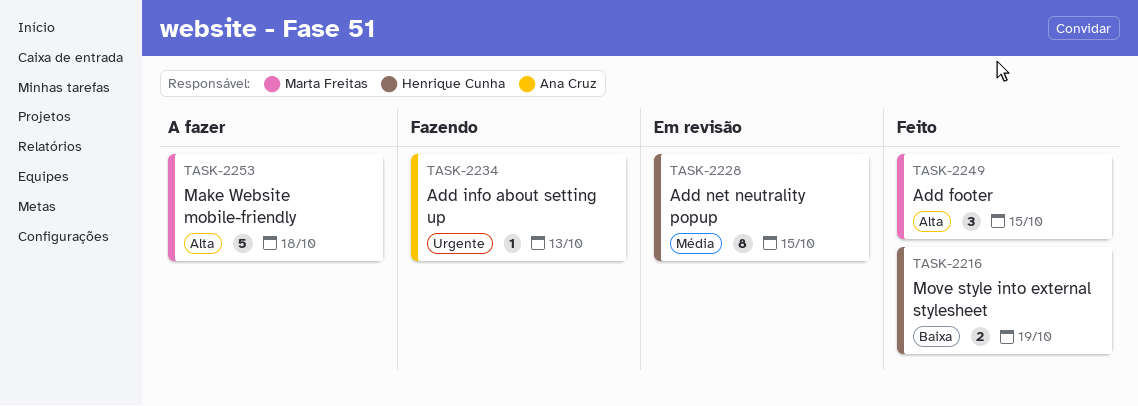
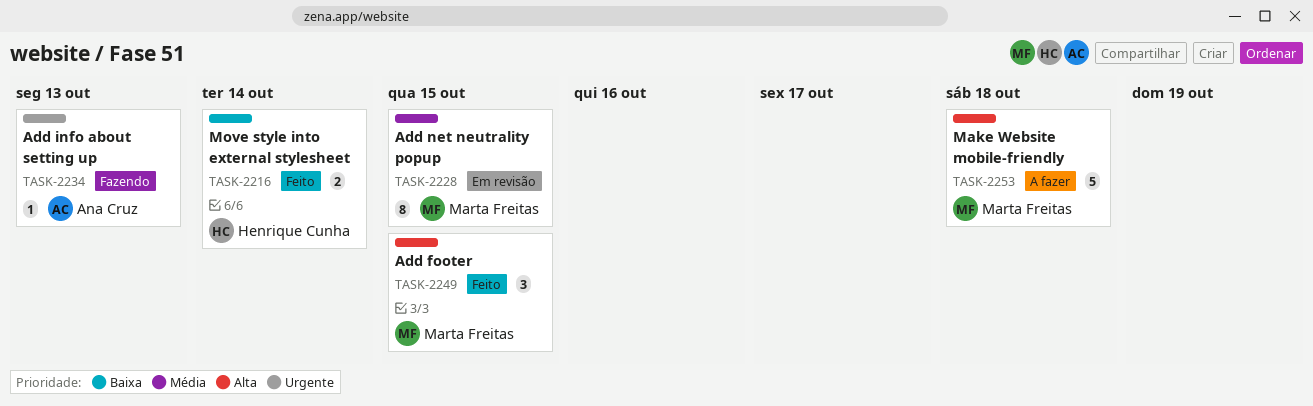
TASK-2216, due: Oct 19 -> Oct 14
TASK-2228, owner: Henrique Cunha -> Marta Freitas

